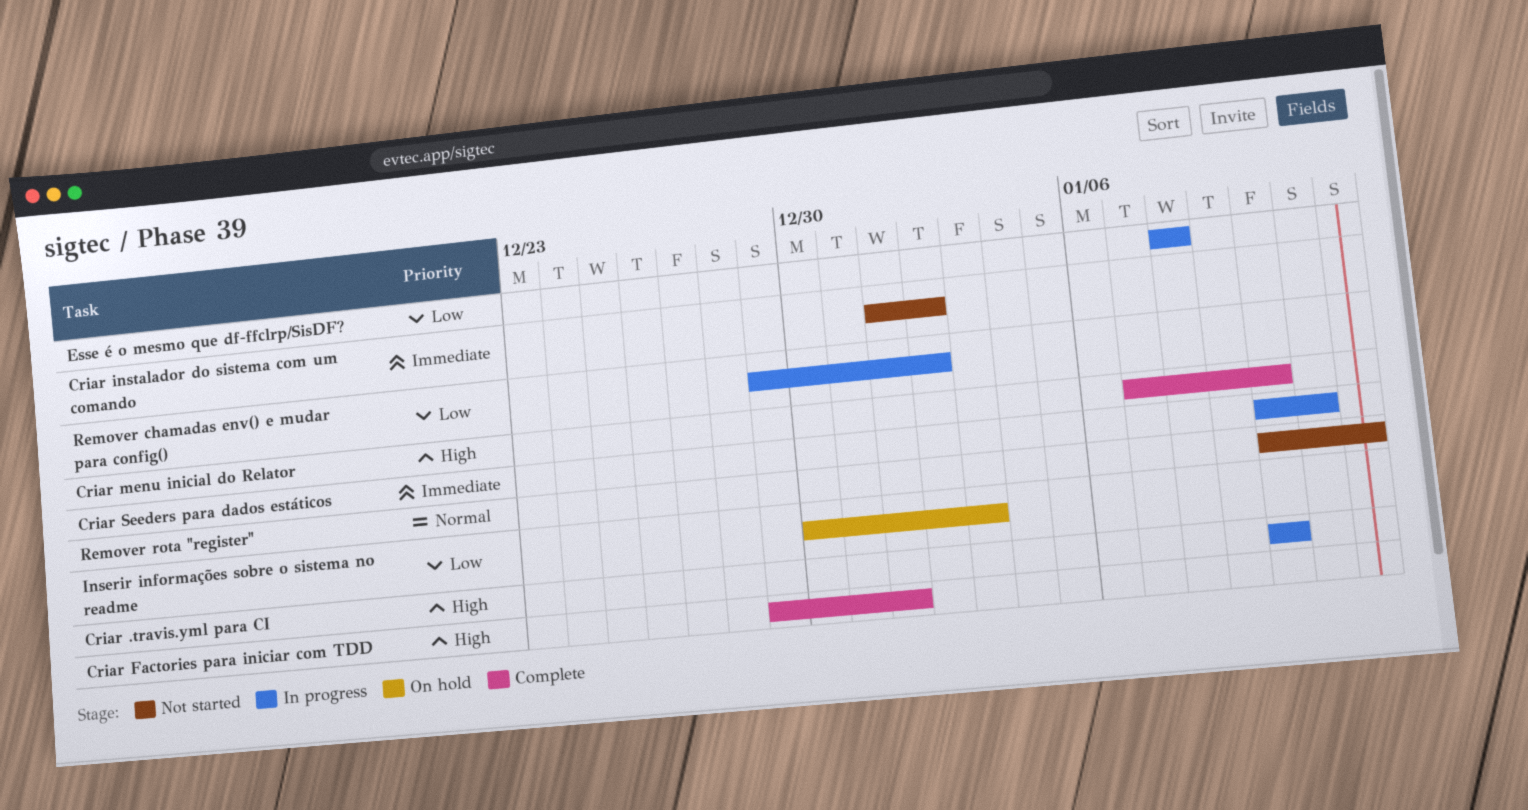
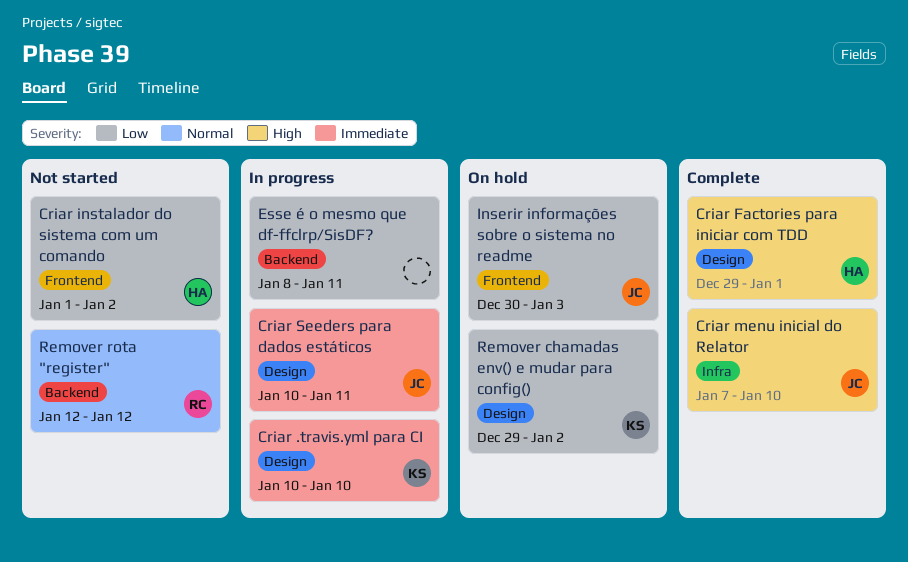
Criar .travis.yml para CI, priority: High -> Immediate
Criar instalador do sistema com um comando, priority: Immediate -> Low
Esse é o mesmo que df-ffclrp/SisDF?, due: Jan 8 -> Jan 11
Remover chamadas env() e mudar para config(), status: In progress -> On hold
Remover rota "register", start: Jan 10 -> Jan 12

